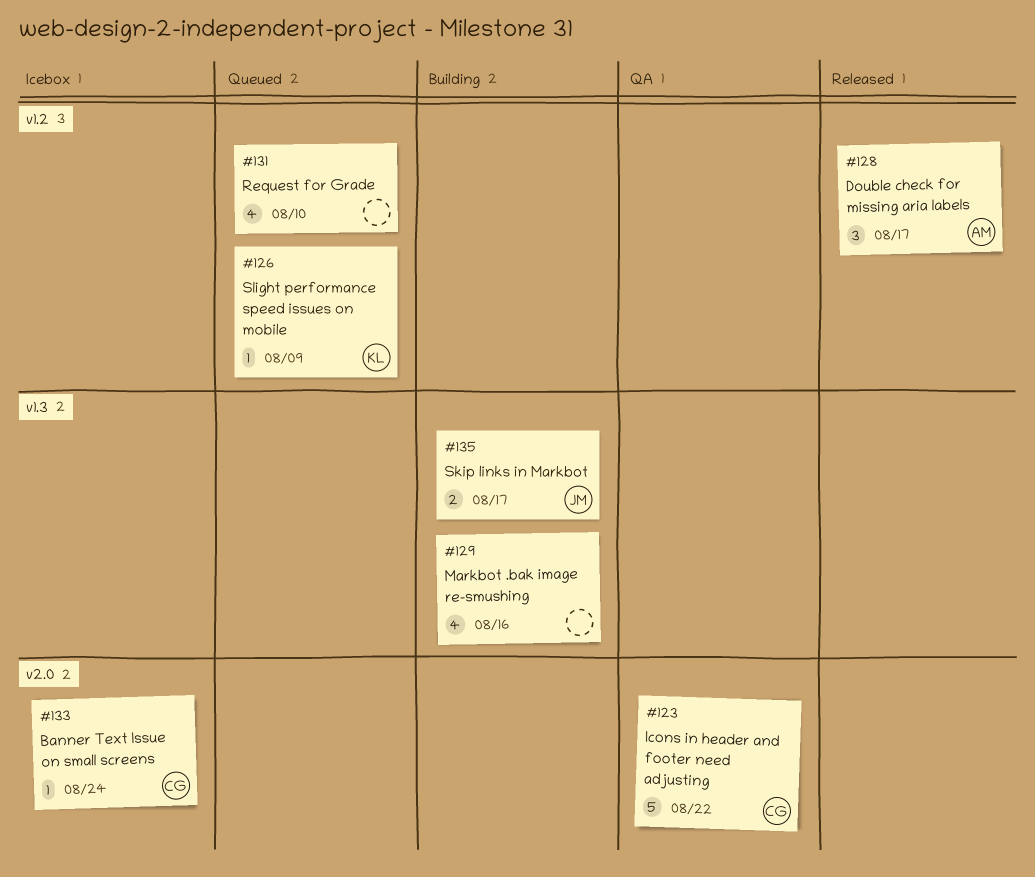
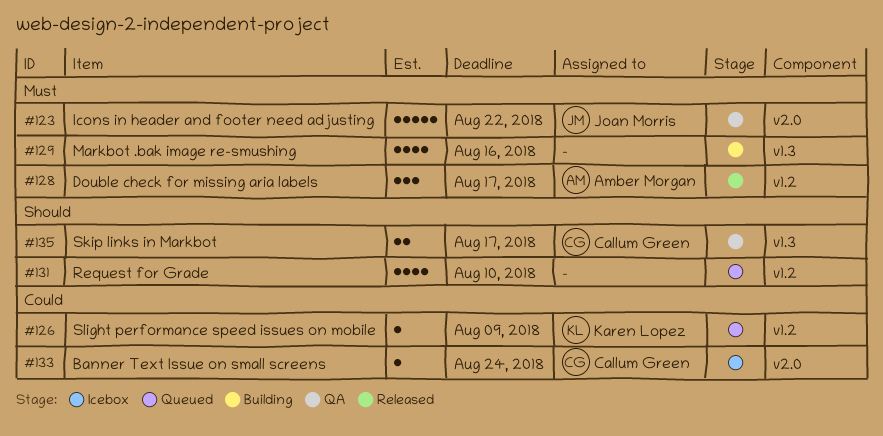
#123, owner: Callum Green -> Joan Morris
#135, status: Building -> QA
#135, owner: Joan Morris -> Callum Green

